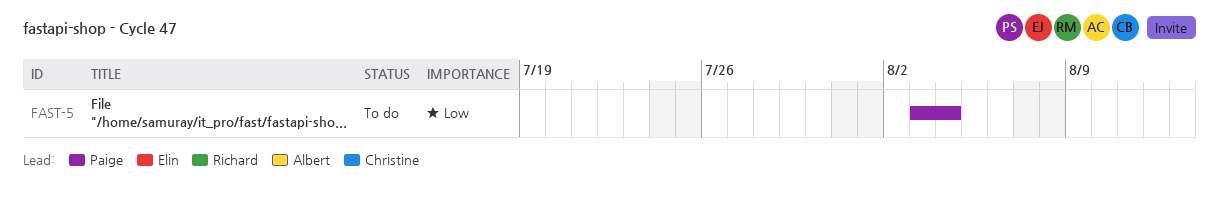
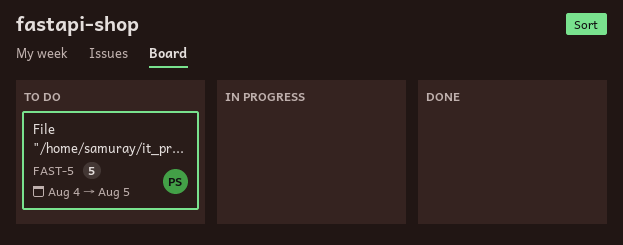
FAST-5, start: Aug 3 -> Aug 4
FAST-5, due: Aug 4 -> Aug 5

